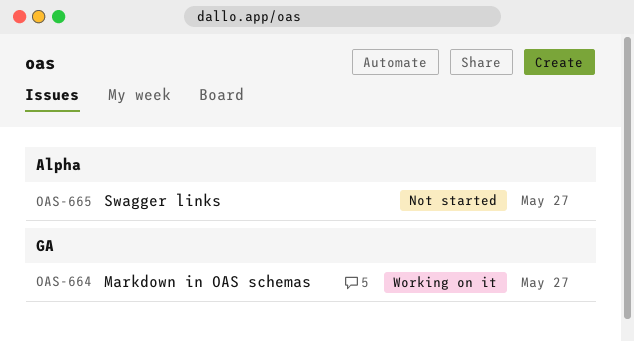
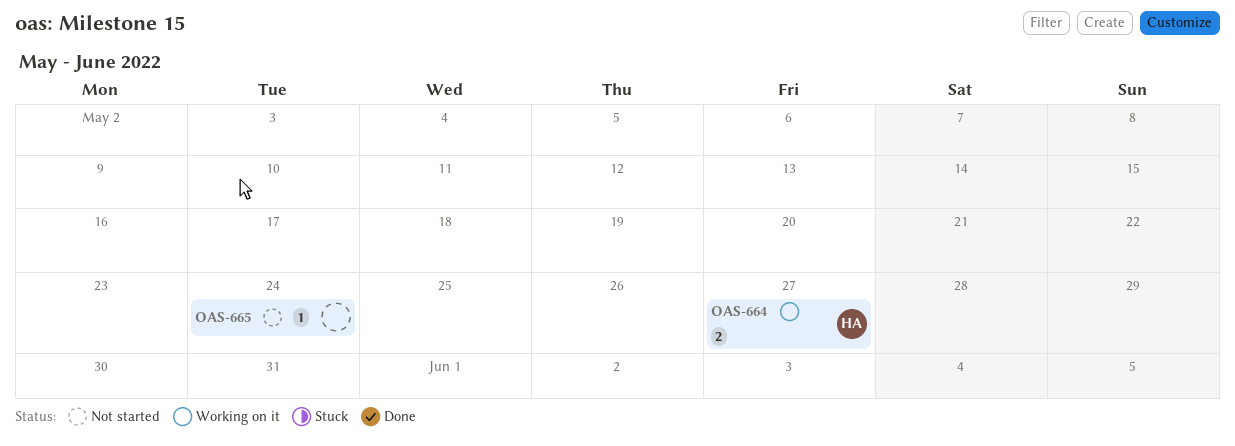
OAS-665, due: May 27 -> May 24

